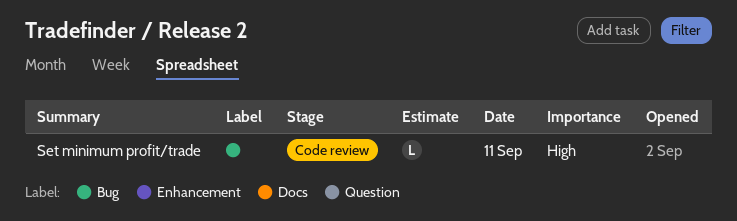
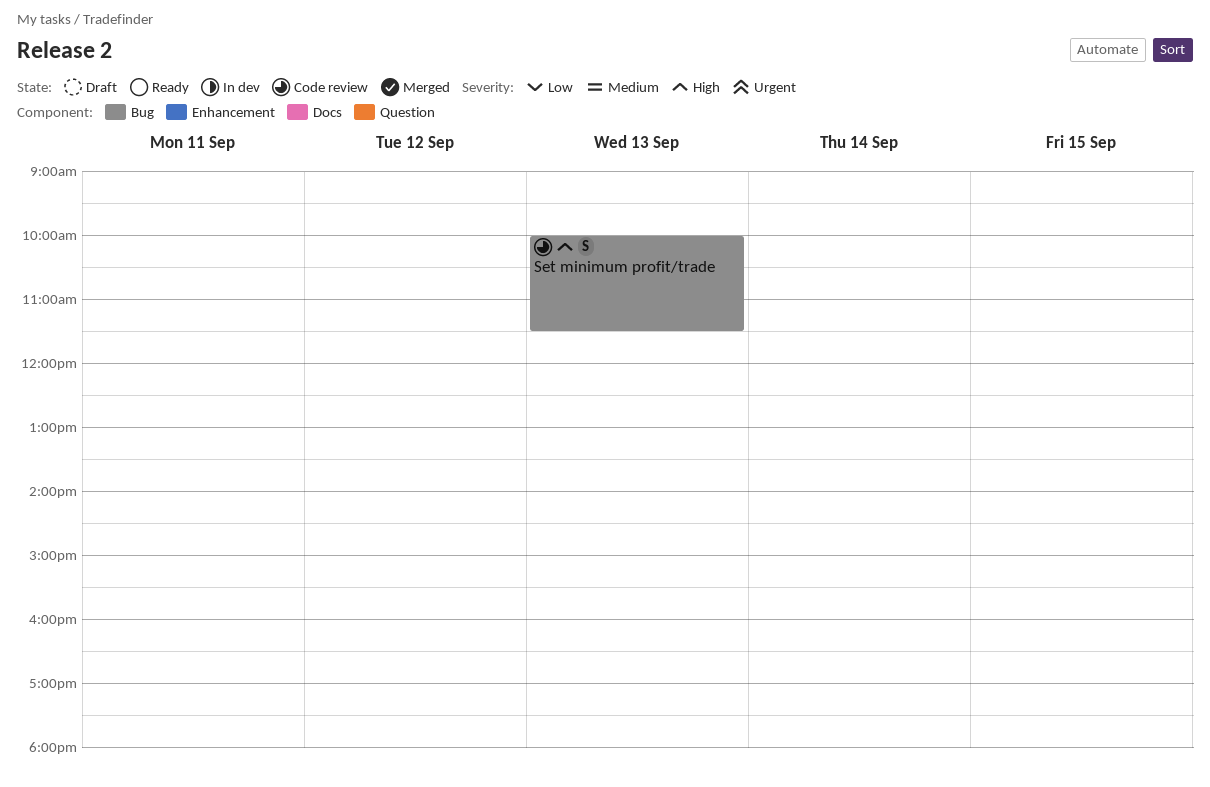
Set minimum profit/trade, estimate: L -> S
Set minimum profit/trade, day: Sep 11 -> Sep 13

